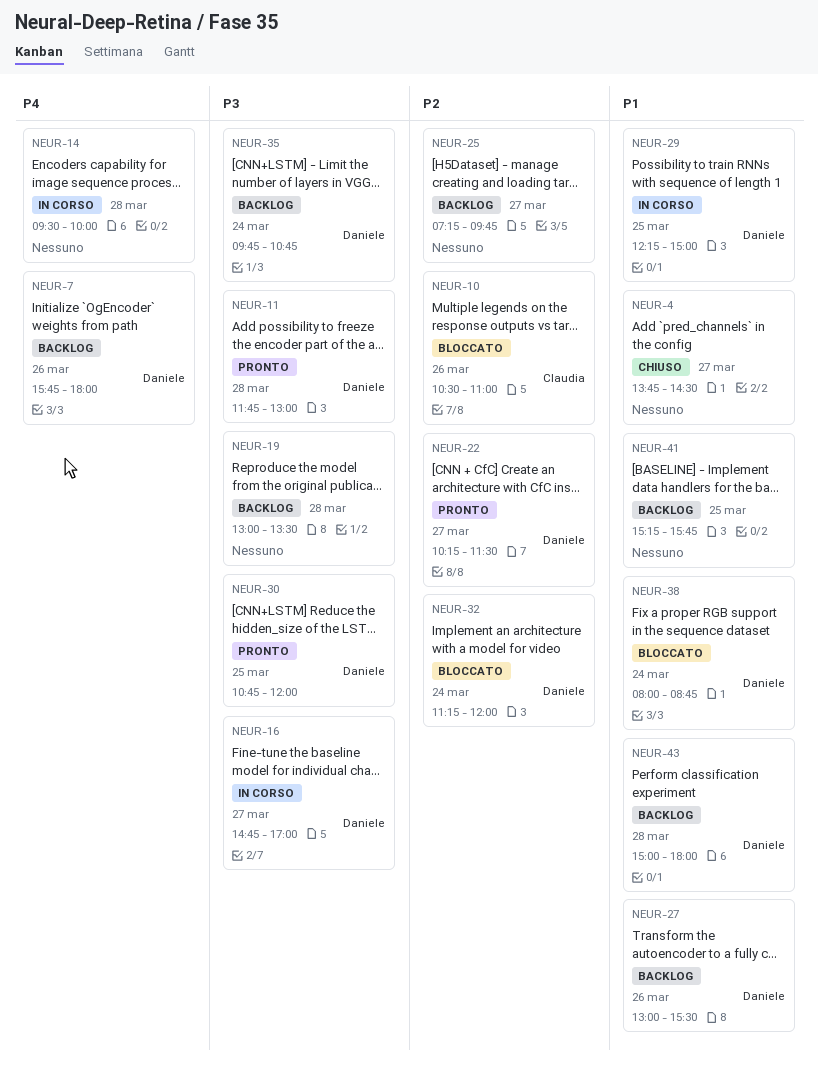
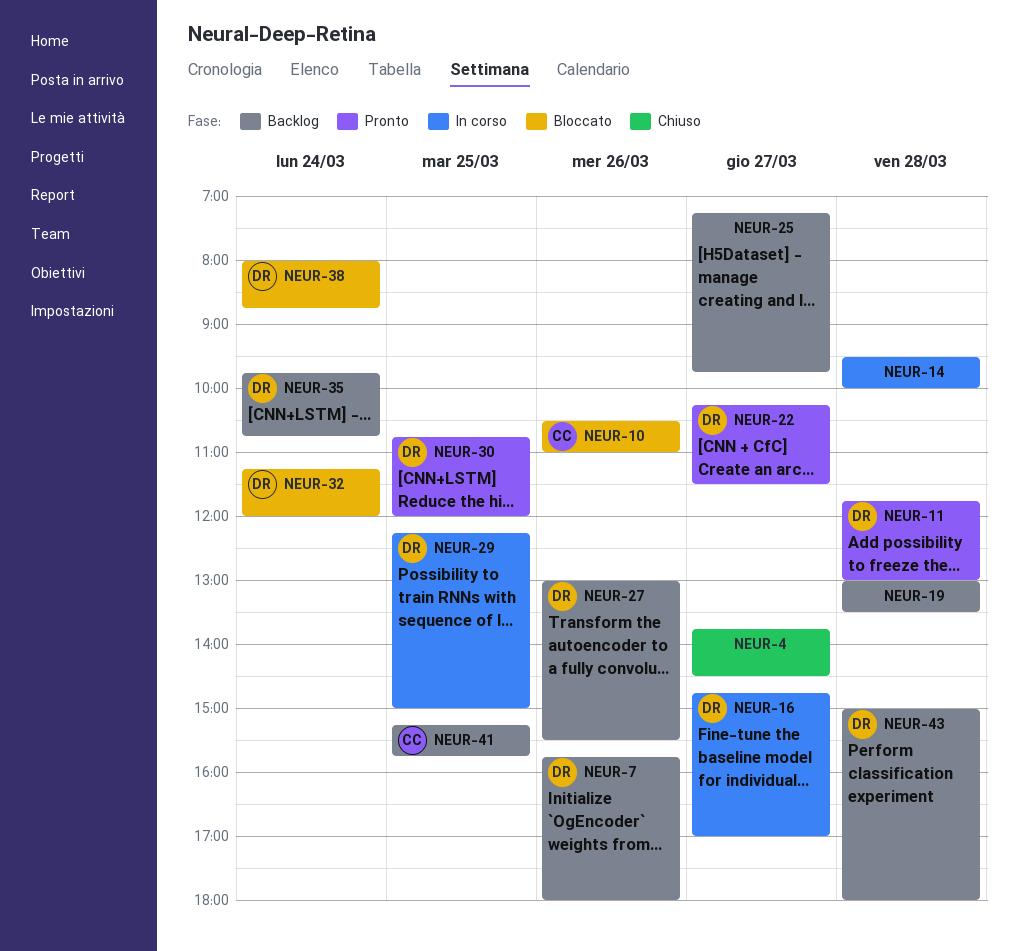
NEUR-41, owner: none -> Claudia

